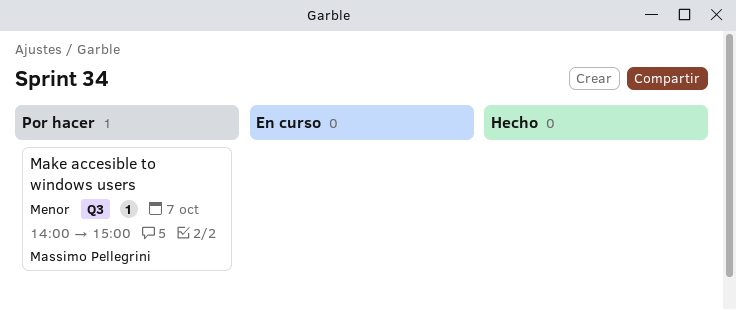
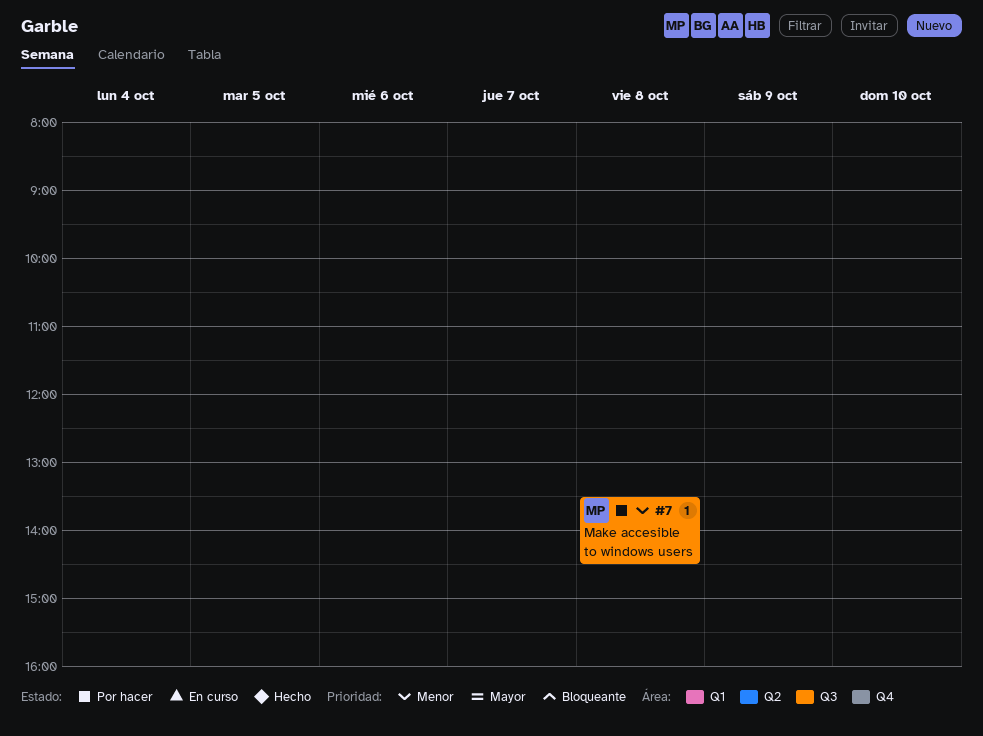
Make accesible to windows users, day: Oct 7 -> Oct 8
Make accesible to windows users, begins: 14:00 -> 13:30
Make accesible to windows users, ends: 15:00 -> 14:30

